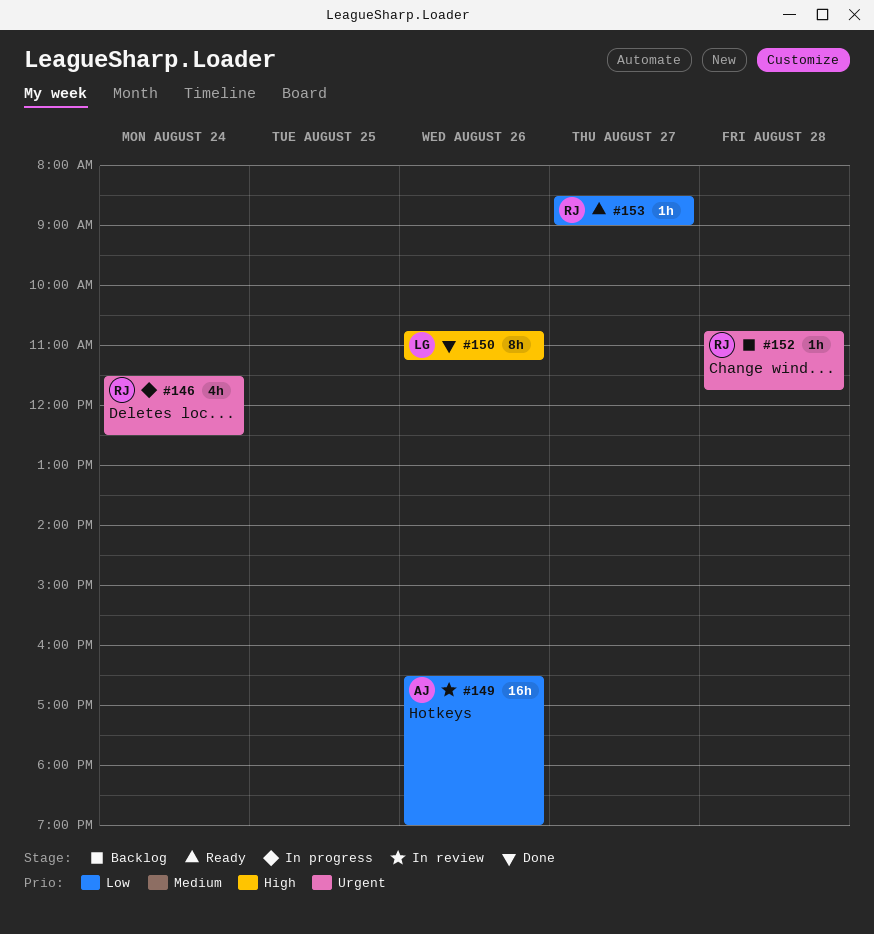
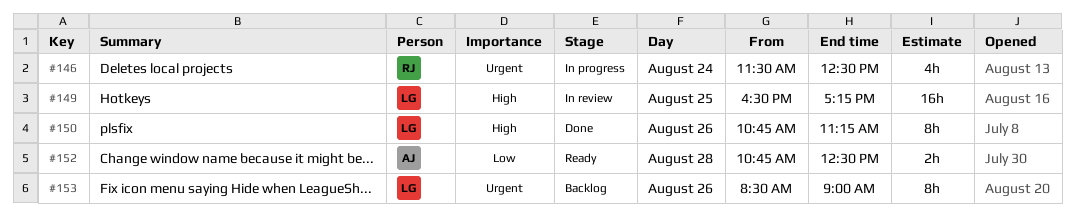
#149, owner: AJ -> LG
#149, priority: Low -> High
#149, day: Aug 26 -> Aug 25
#149, ends: 19:00 -> 17:15
#152, status: Backlog -> Ready
#152, owner: RJ -> AJ
#152, priority: Urgent -> Low
#152, estimate: 1h -> 2h
#152, ends: 11:45 -> 12:30
#153, status: Ready -> Backlog
#153, owner: RJ -> LG
#153, priority: Low -> Urgent
#153, estimate: 1h -> 8h
#153, day: Aug 27 -> Aug 26

